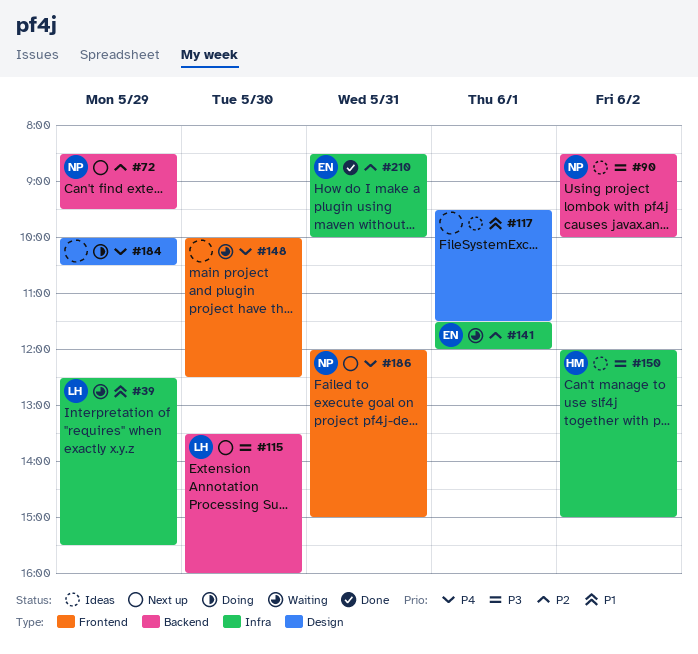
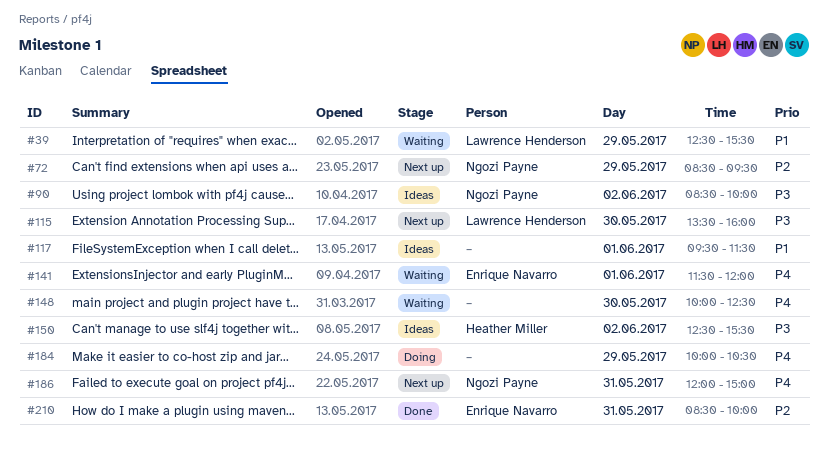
#141, priority: P2 -> P4
#150, begins: 12:00 -> 12:30
#150, ends: 15:00 -> 15:30

